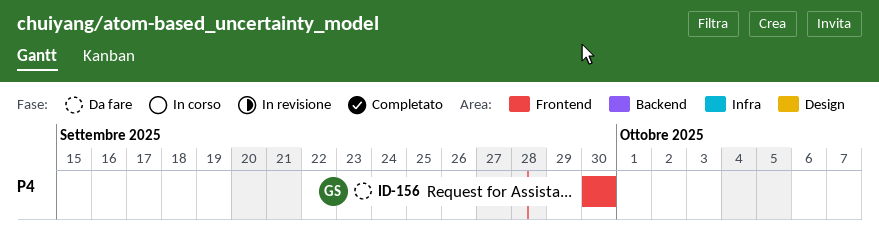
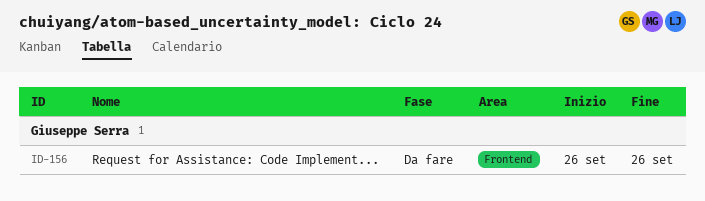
ID-156, start: Sep 30 -> Sep 26
ID-156, due: Sep 30 -> Sep 26

